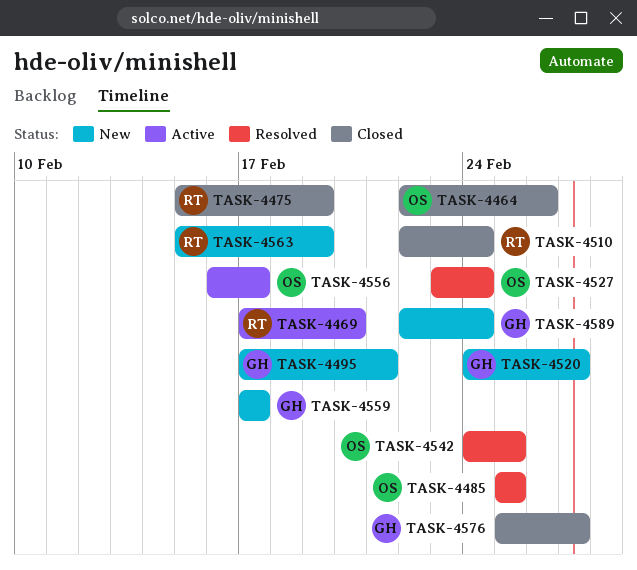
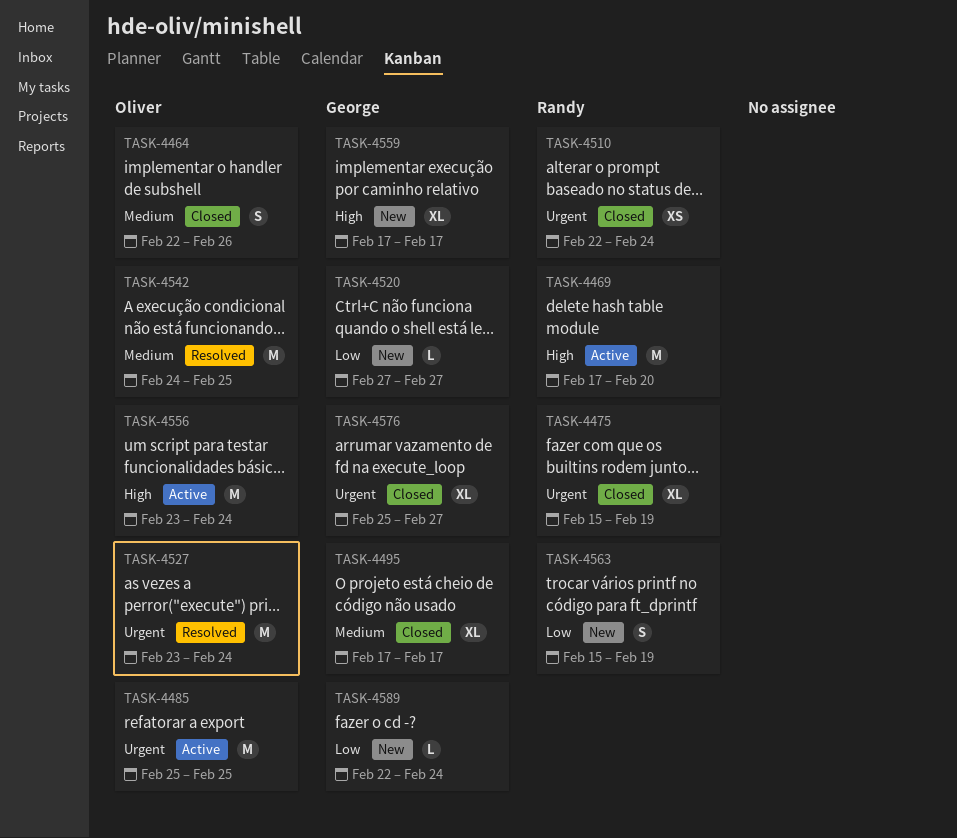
TASK-4485, status: Resolved -> Active
TASK-4495, status: New -> Closed
TASK-4495, due: Feb 21 -> Feb 17
TASK-4520, start: Feb 24 -> Feb 27
TASK-4556, start: Feb 16 -> Feb 23
TASK-4556, due: Feb 17 -> Feb 24

